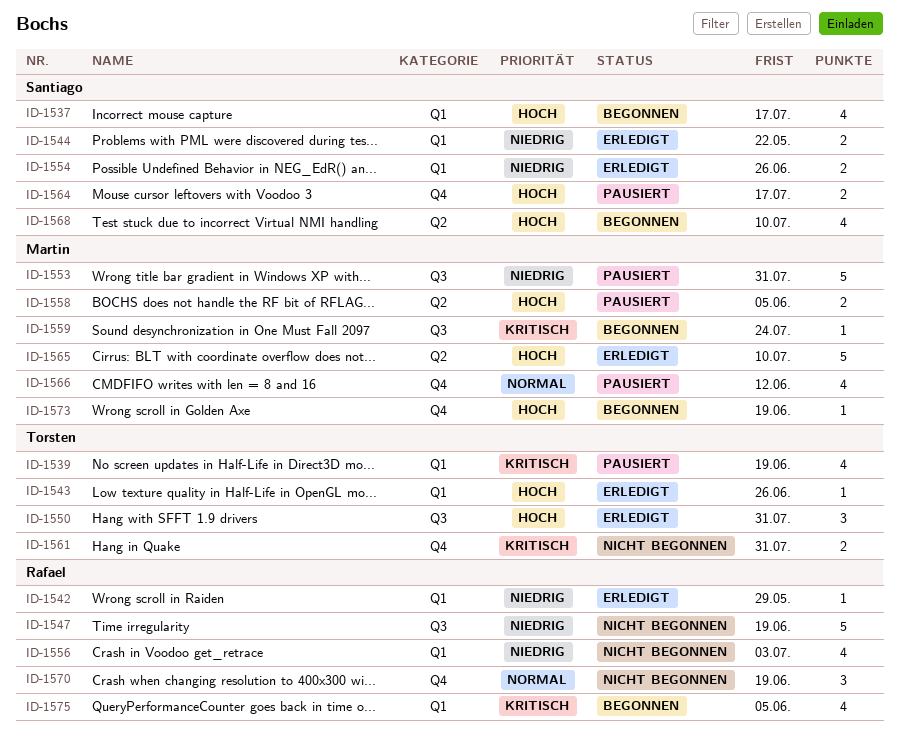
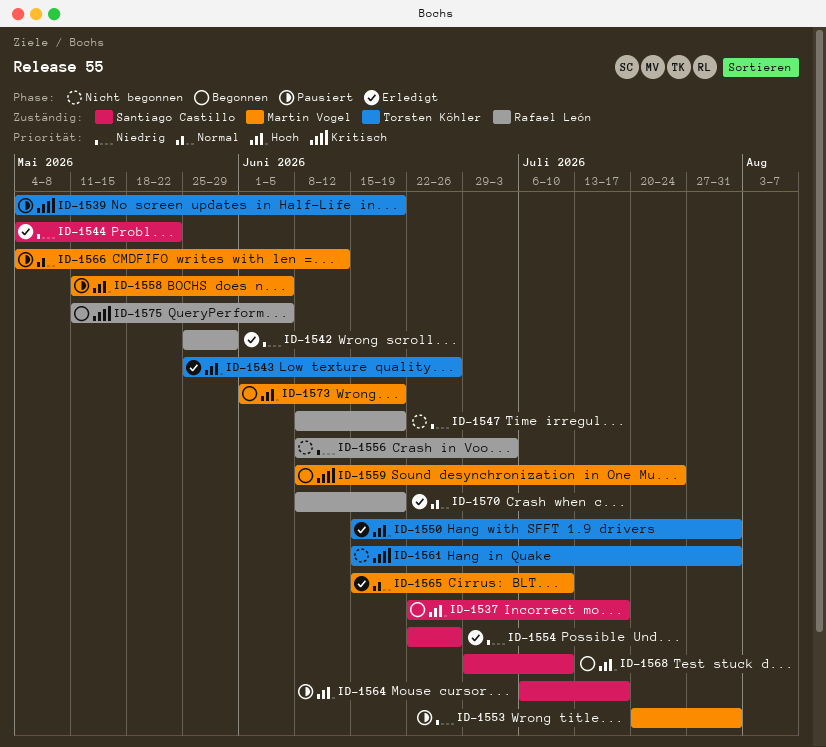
ID-1565, priority: Hoch -> Normal
ID-1570, status: Nicht begonnen -> Erledigt

